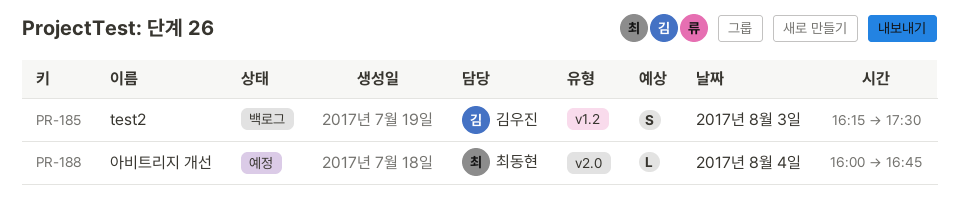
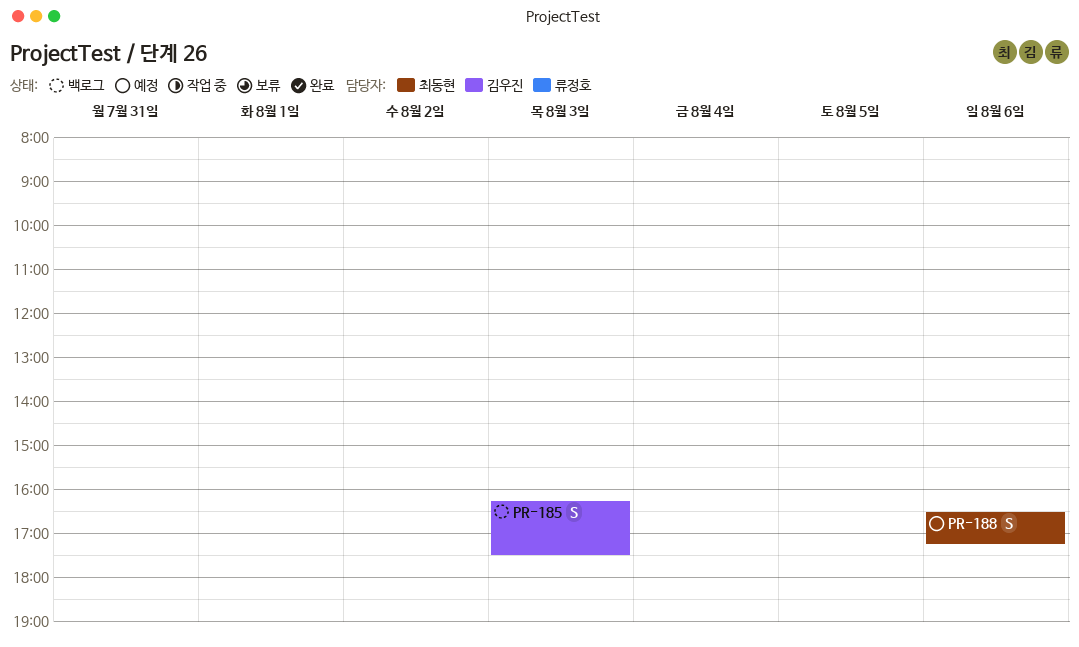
PR-188, estimate: L -> S
PR-188, day: Aug 4 -> Aug 6
PR-188, begins: 16:00 -> 16:30
PR-188, ends: 16:45 -> 17:15

